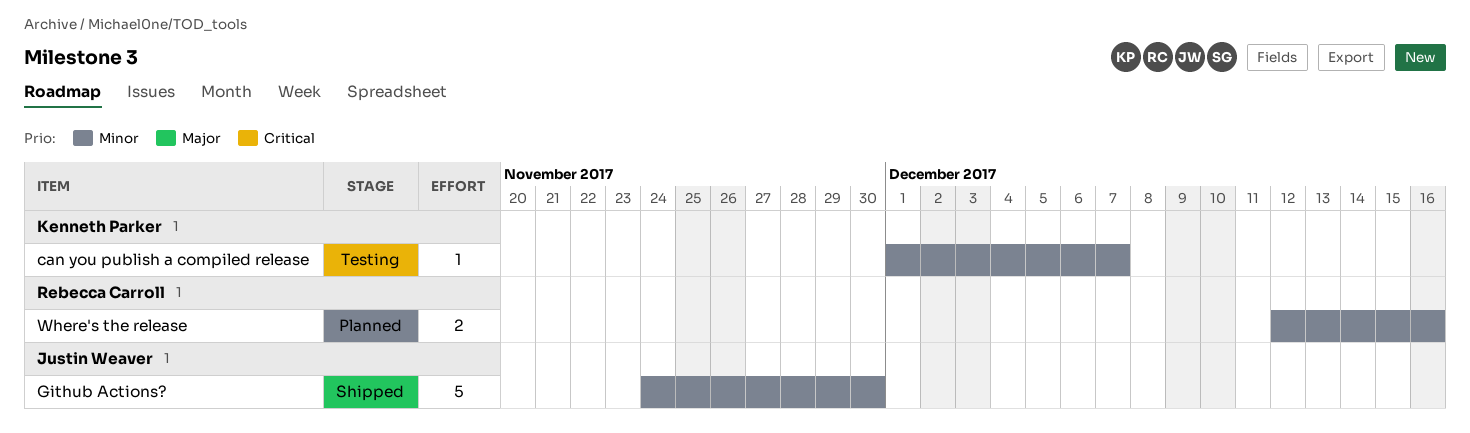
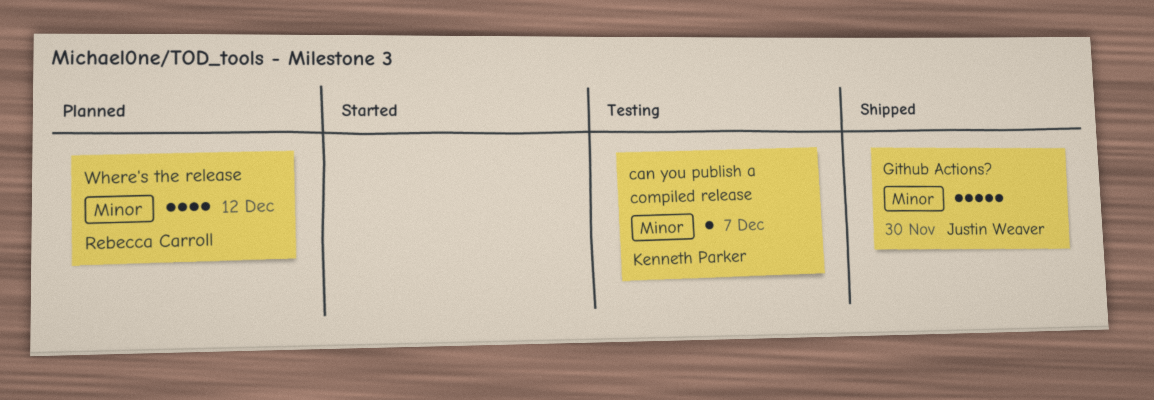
Where's the release, estimate: 2 -> 4
Where's the release, due: Dec 16 -> Dec 12

